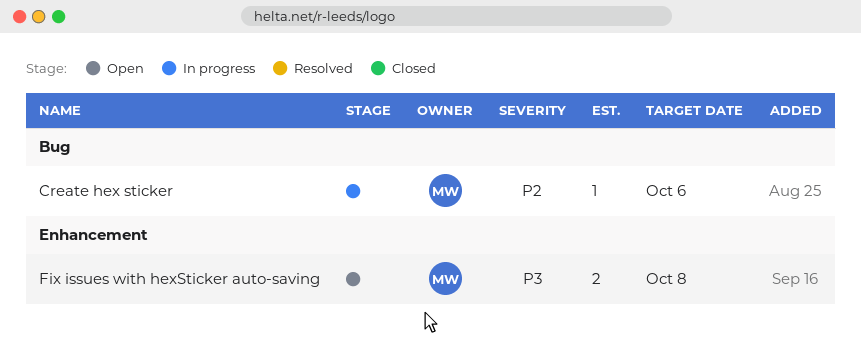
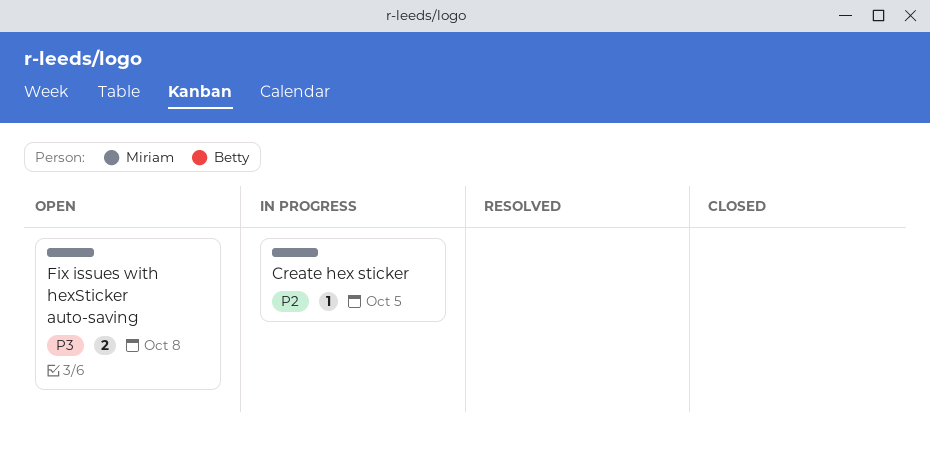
Create hex sticker, due: Oct 6 -> Oct 5

